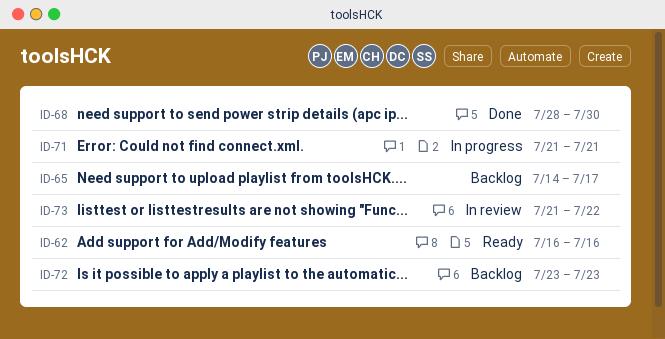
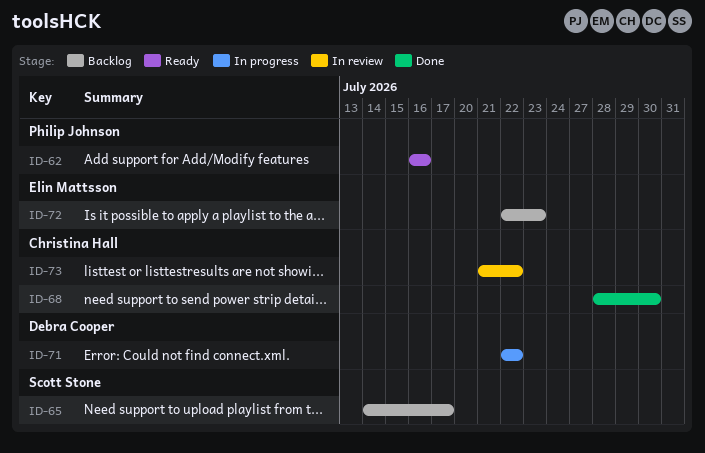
ID-71, start: Jul 21 -> Jul 22
ID-71, due: Jul 21 -> Jul 22
ID-72, start: Jul 23 -> Jul 22

